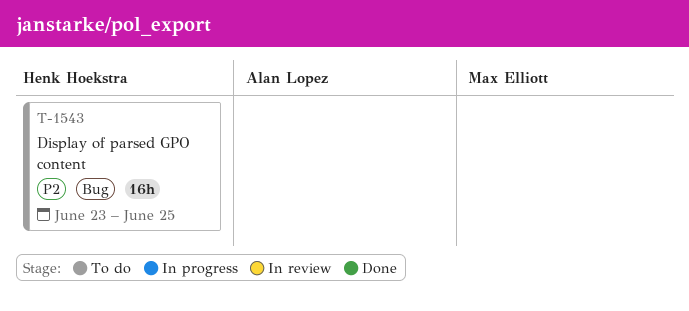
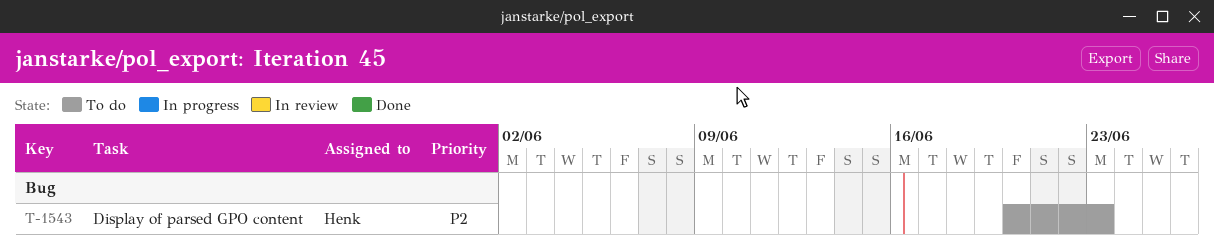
T-1543, start: Jun 23 -> Jun 20
T-1543, due: Jun 25 -> Jun 23

